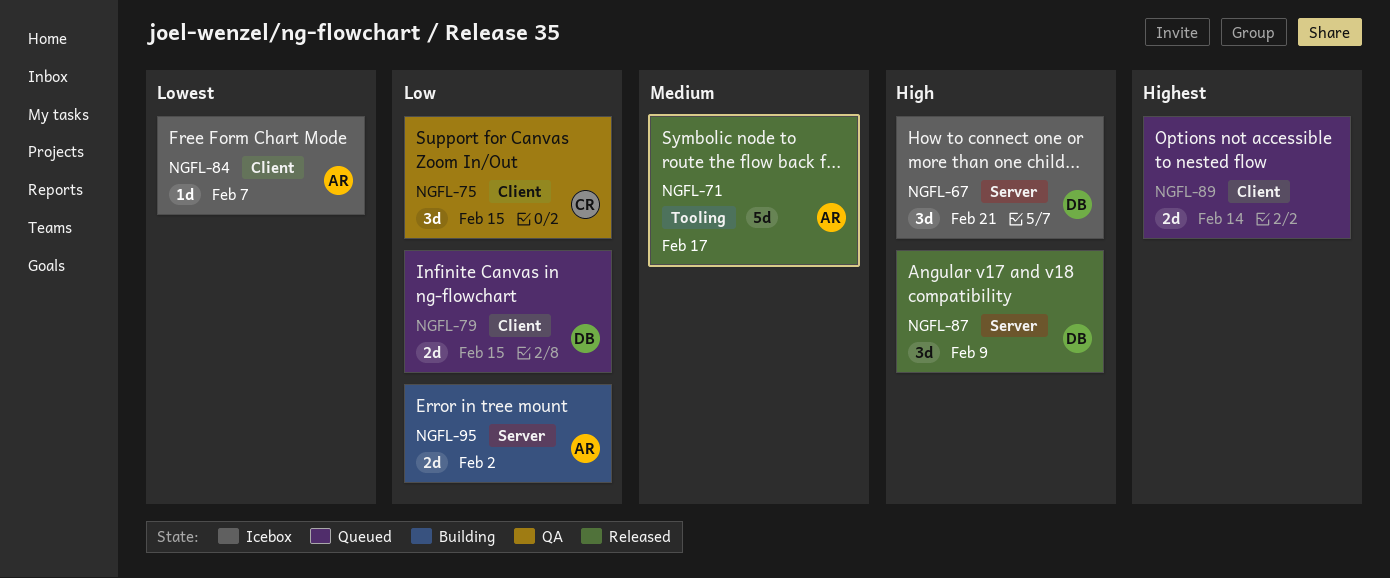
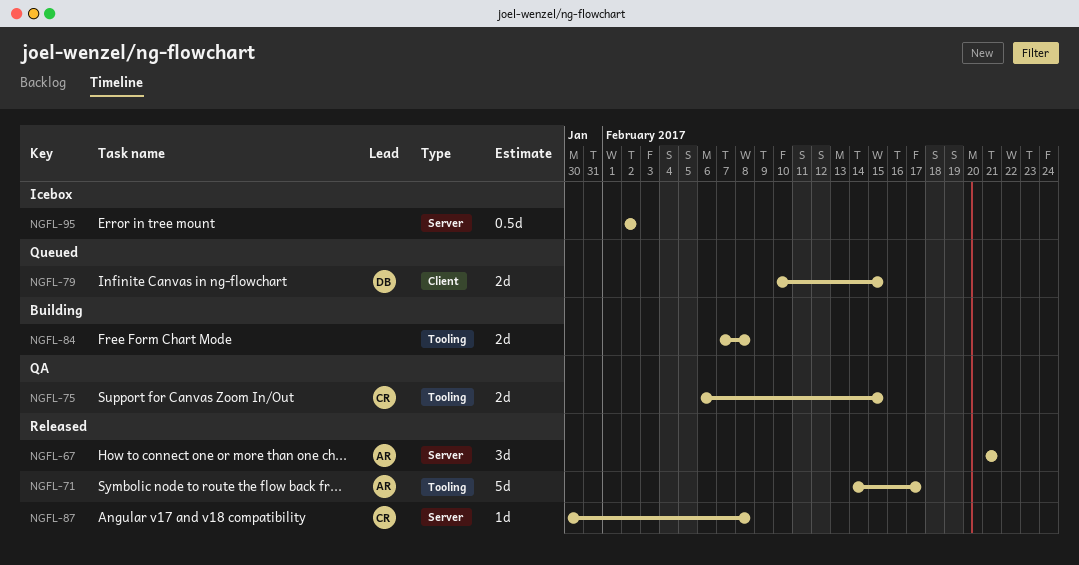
NGFL-67, status: Icebox -> Released
NGFL-67, owner: DB -> AR
NGFL-75, label: Client -> Tooling
NGFL-75, estimate: 3d -> 2d
NGFL-84, status: Icebox -> Building
NGFL-84, owner: AR -> none
NGFL-84, label: Client -> Tooling
NGFL-84, estimate: 1d -> 2d
NGFL-84, due: Feb 7 -> Feb 8
NGFL-87, owner: DB -> CR
NGFL-87, estimate: 3d -> 1d
NGFL-87, due: Feb 9 -> Feb 8
NGFL-89: present -> none
NGFL-95, status: Building -> Icebox
NGFL-95, owner: AR -> none
NGFL-95, estimate: 2d -> 0.5d

